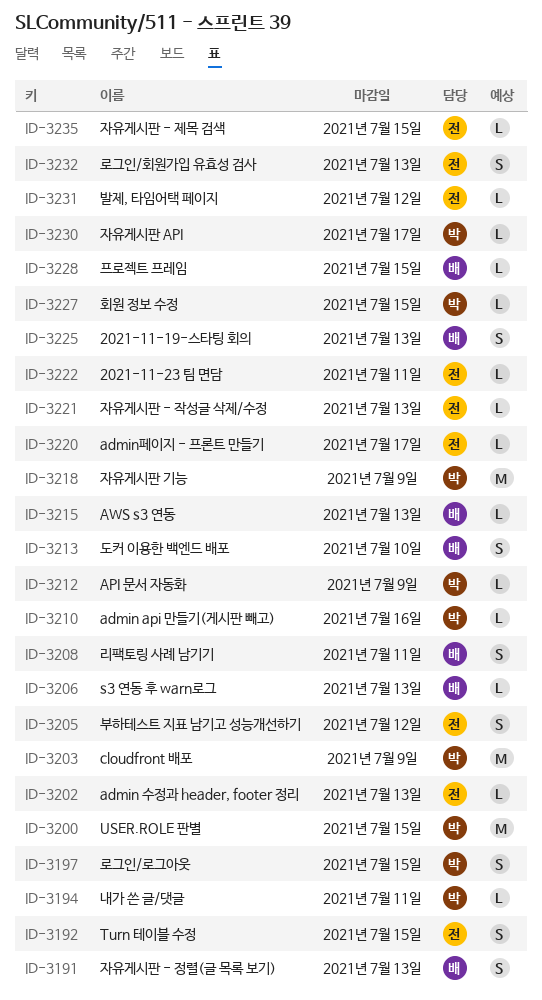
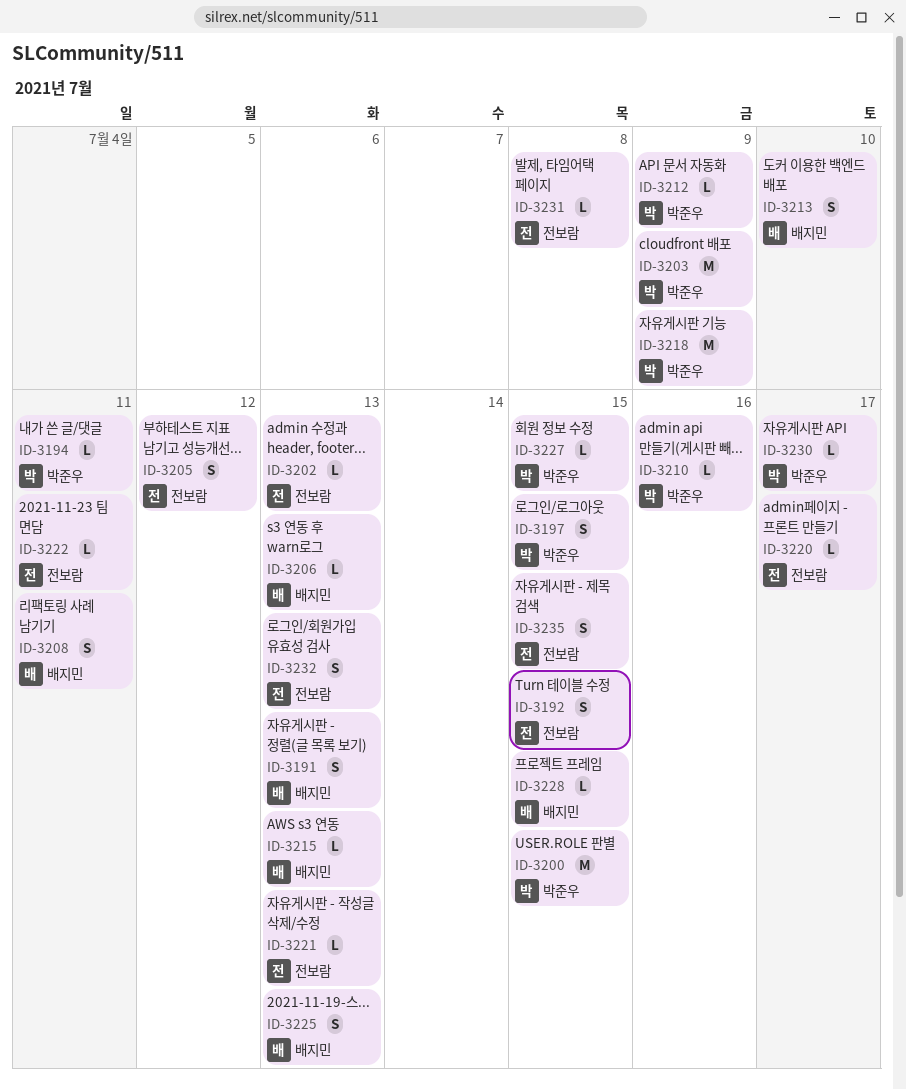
ID-3231, due: Jul 12 -> Jul 8
ID-3235, estimate: L -> S

